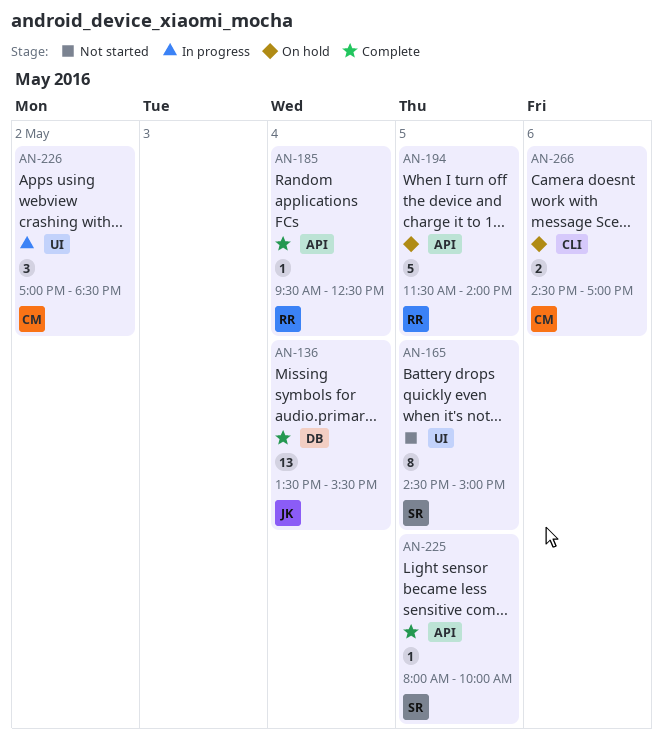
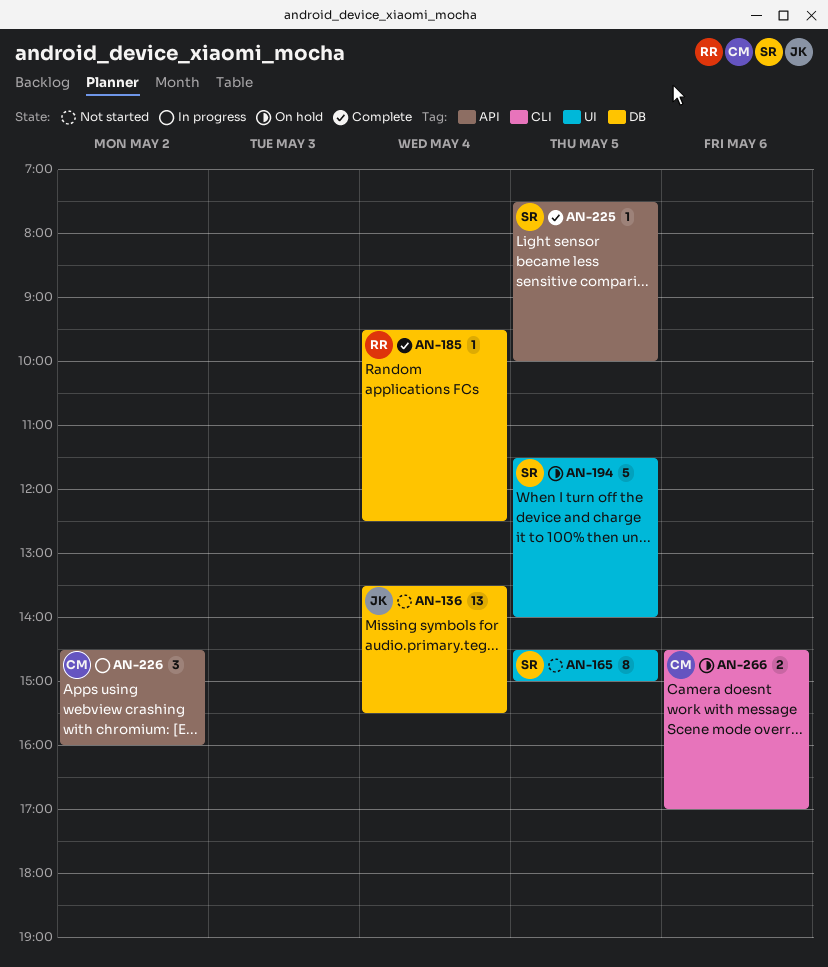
AN-136, status: Complete -> Not started
AN-185, label: API -> DB
AN-194, owner: RR -> SR
AN-194, label: API -> UI
AN-225, begins: 08:00 -> 07:30
AN-226, label: UI -> API
AN-226, begins: 17:00 -> 14:30
AN-226, ends: 18:30 -> 16:00

